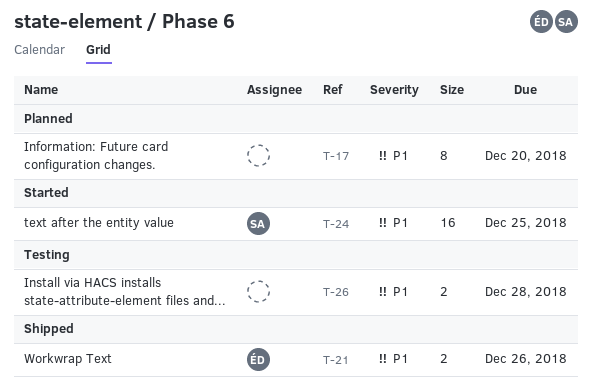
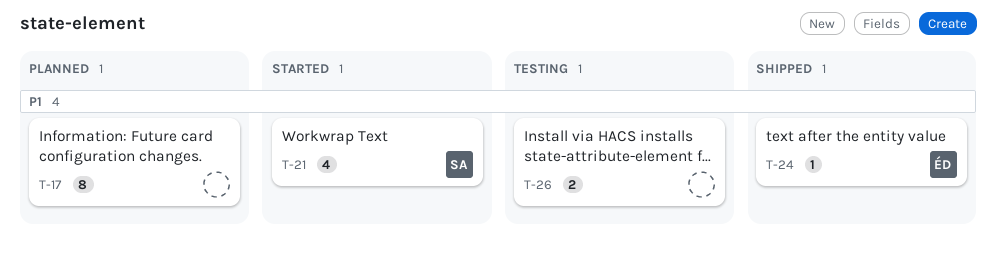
T-21, status: Shipped -> Started
T-21, owner: ÉD -> SA
T-21, estimate: 2 -> 4
T-24, status: Started -> Shipped
T-24, owner: SA -> ÉD
T-24, estimate: 16 -> 1

